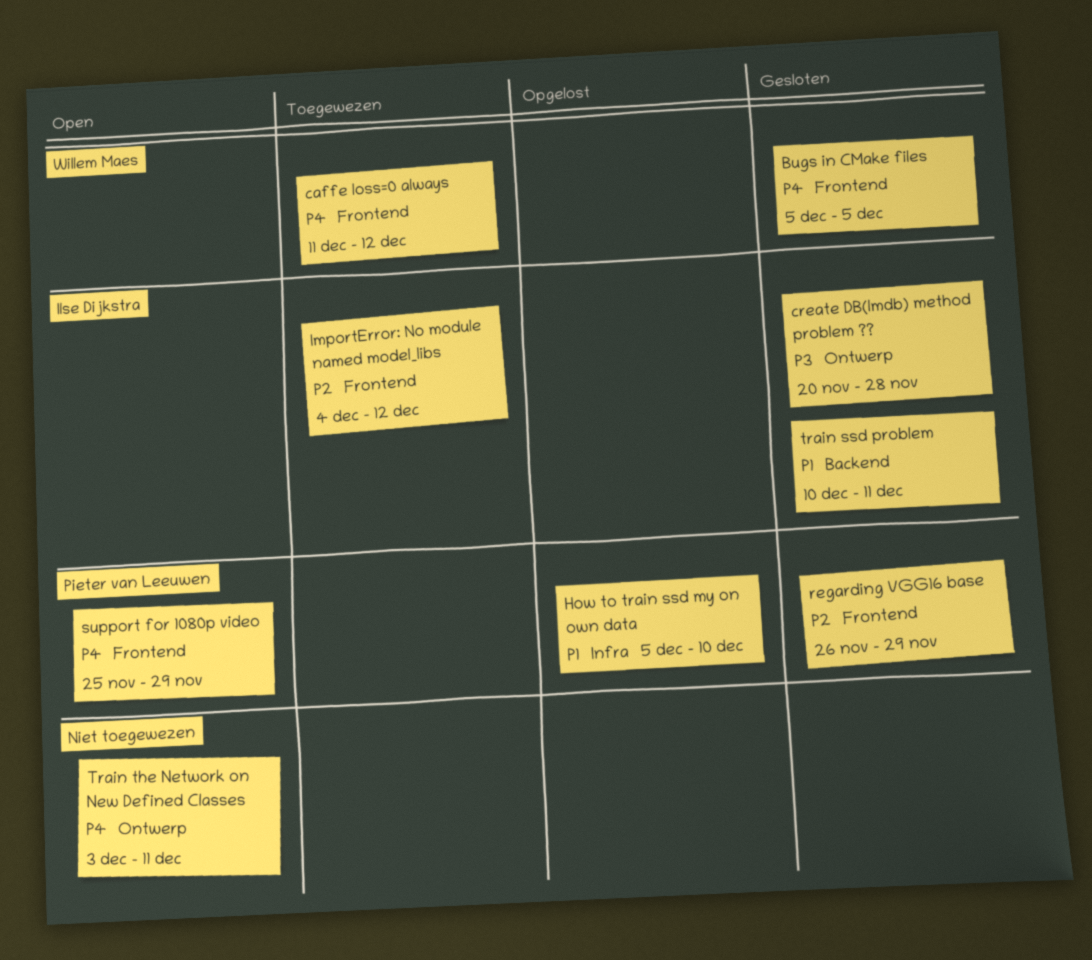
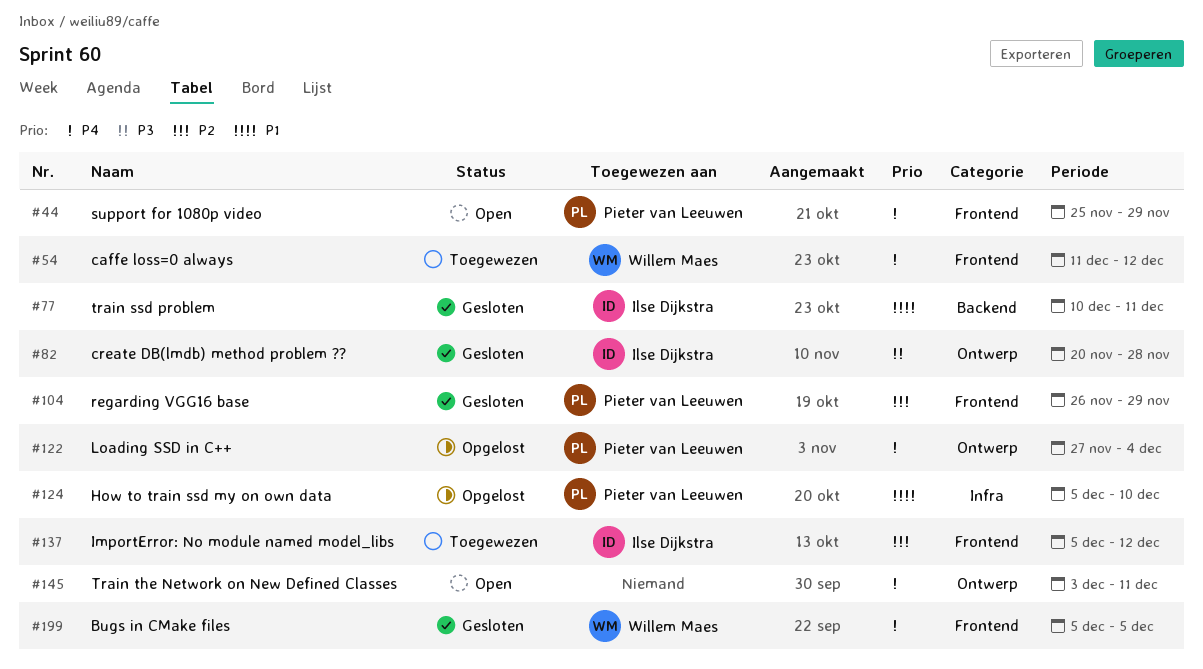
ImportError: No module named model_libs, start: Dec 4 -> Dec 5
Loading SSD in C++: none -> present

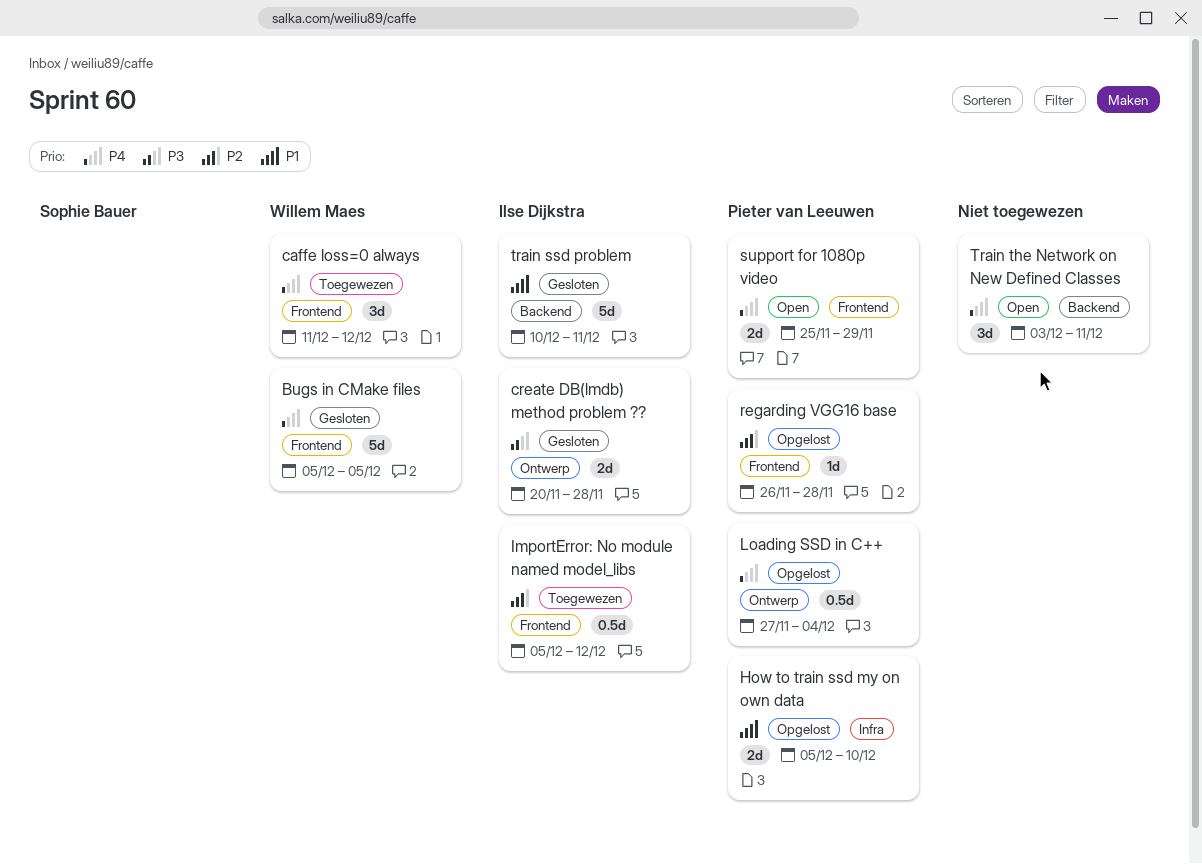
regarding VGG16 base, status: Gesloten -> Opgelost
regarding VGG16 base, due: Nov 29 -> Nov 28
Train the Network on New Defined Classes, label: Ontwerp -> Backend

